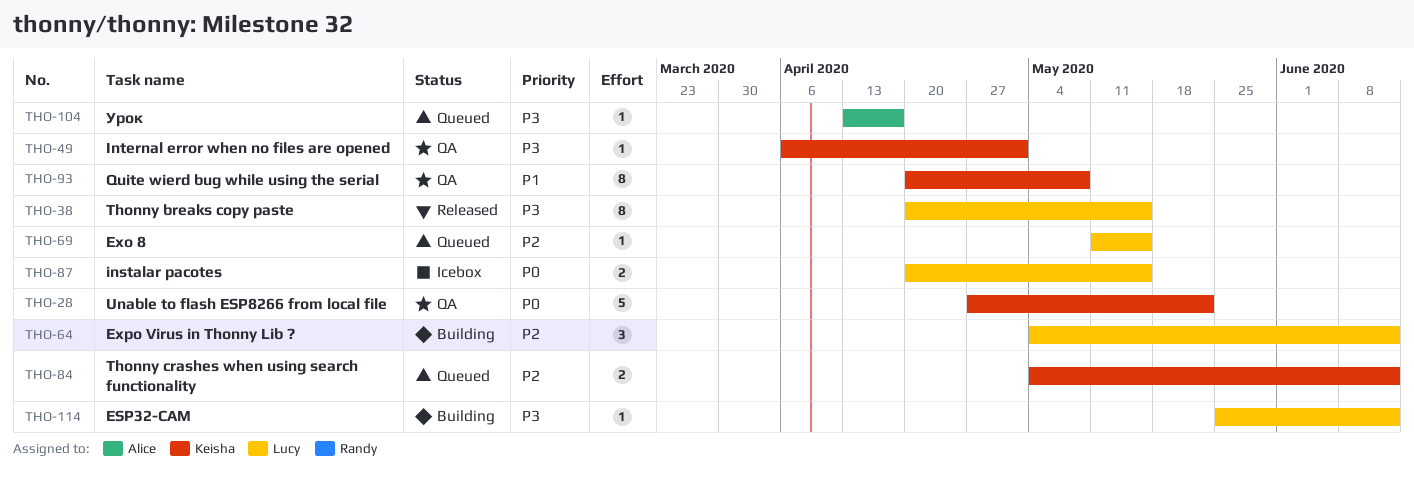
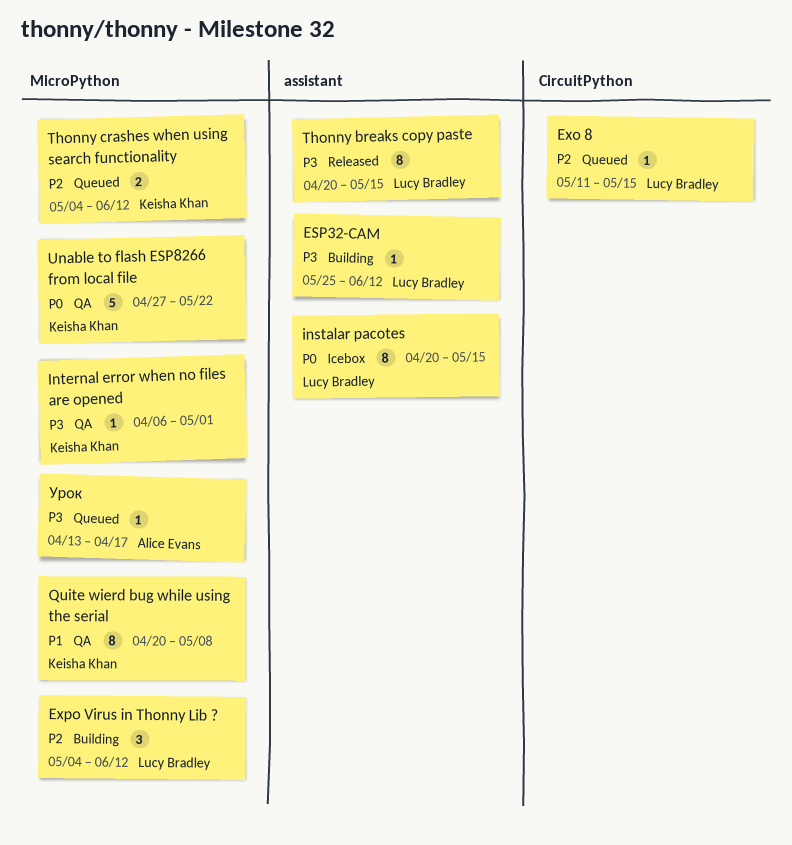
instalar pacotes, estimate: 2 -> 8

